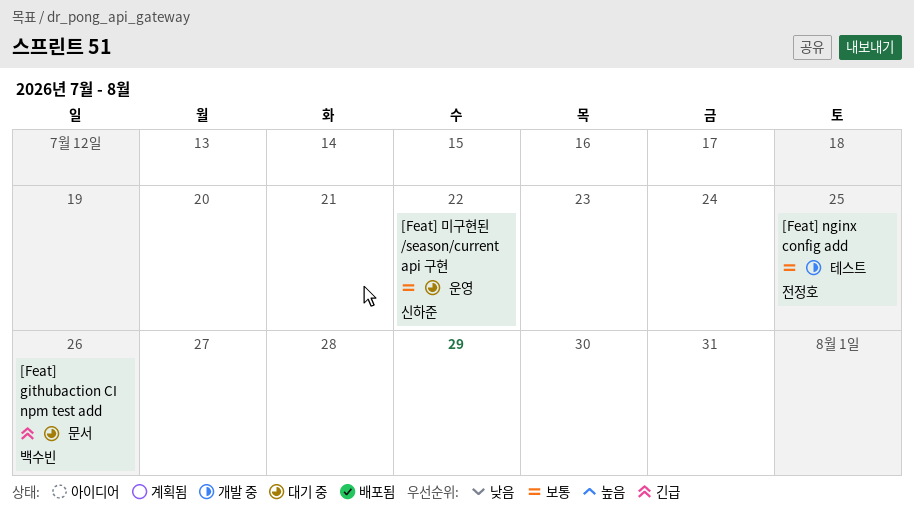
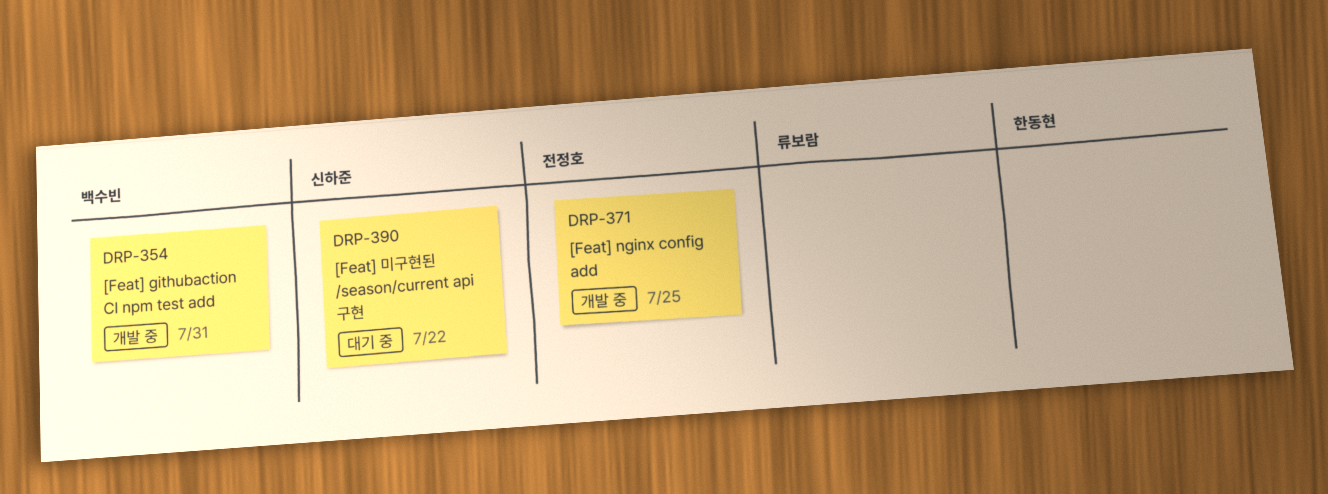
[Feat] githubaction CI npm test add, status: 대기 중 -> 개발 중
[Feat] githubaction CI npm test add, due: Jul 26 -> Jul 31

